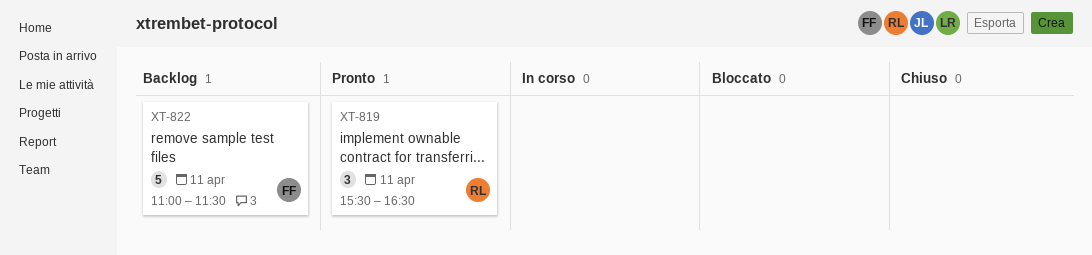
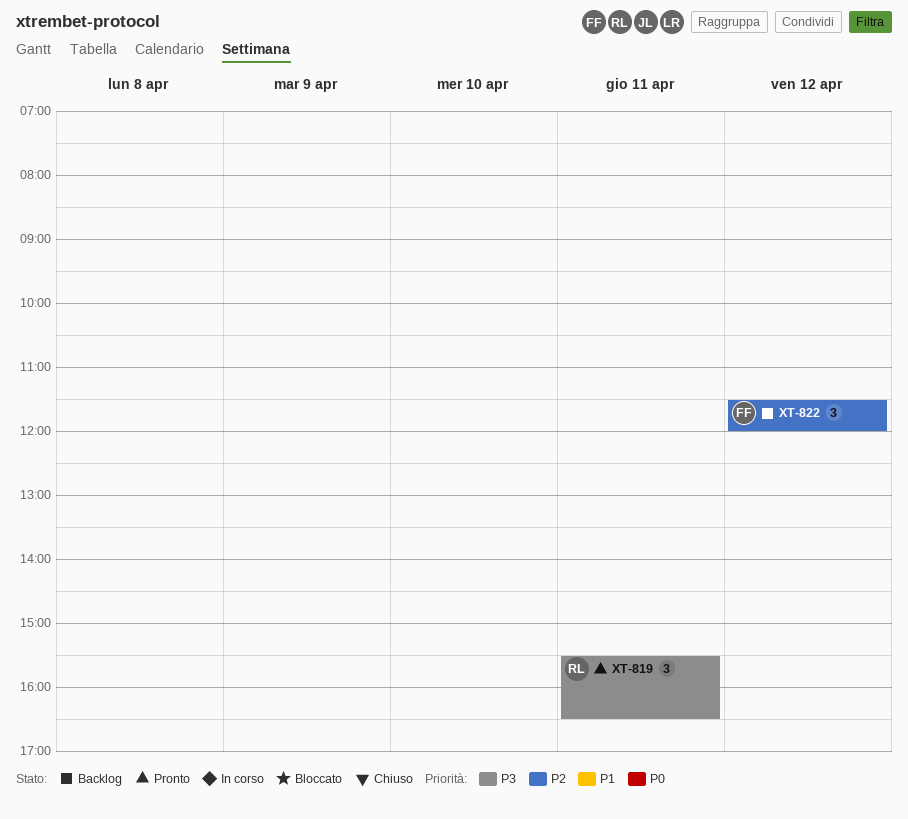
XT-822, estimate: 5 -> 3
XT-822, day: Apr 11 -> Apr 12
XT-822, begins: 11:00 -> 11:30
XT-822, ends: 11:30 -> 12:00

